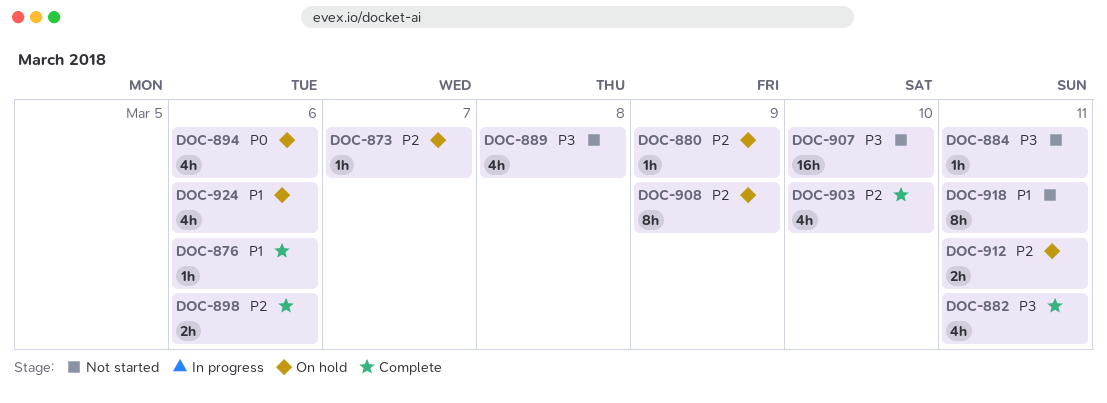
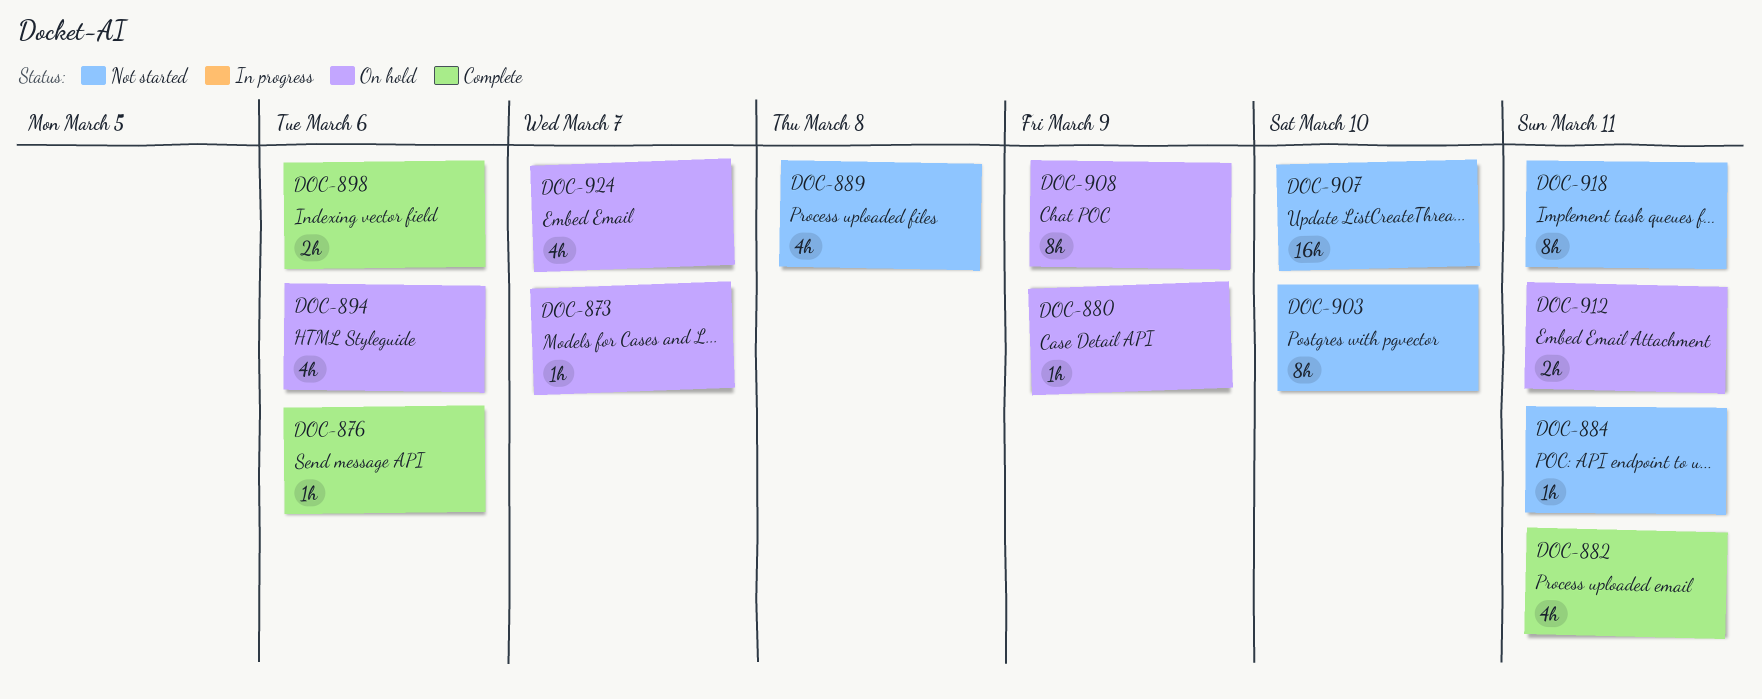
DOC-903, status: Complete -> Not started
DOC-903, estimate: 4h -> 8h
DOC-924, due: Mar 6 -> Mar 7

